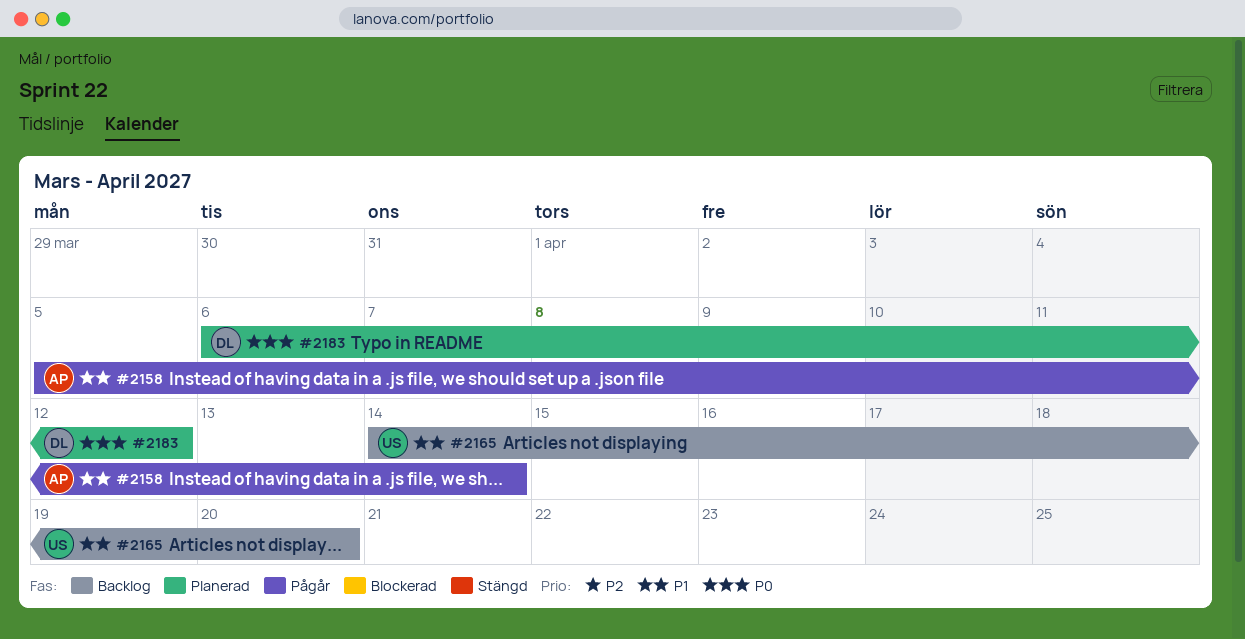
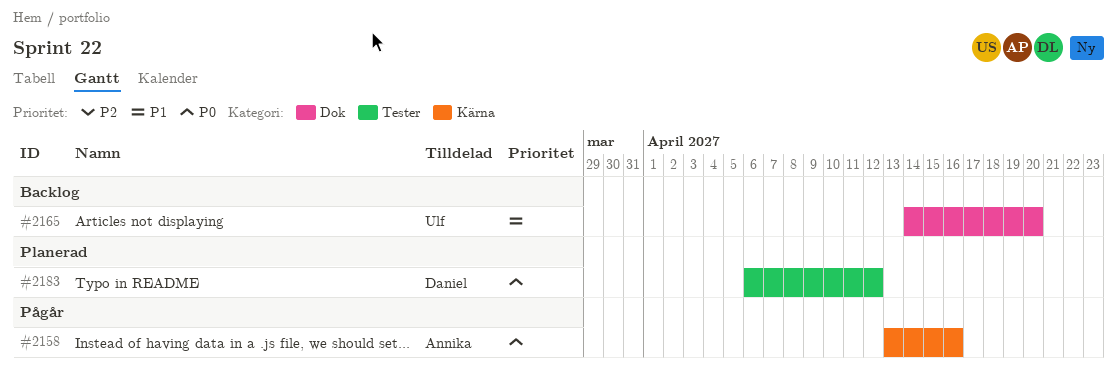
#2158, priority: P1 -> P0
#2158, start: Apr 5 -> Apr 13
#2158, due: Apr 14 -> Apr 16

